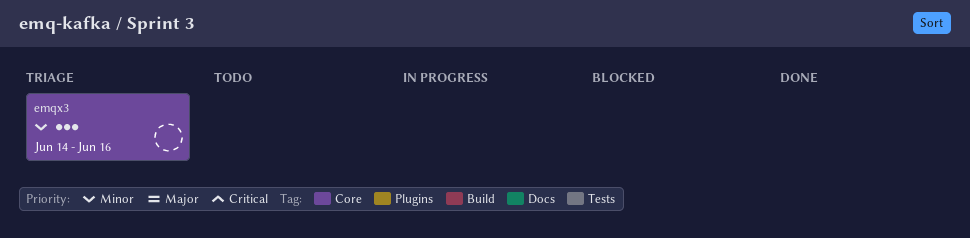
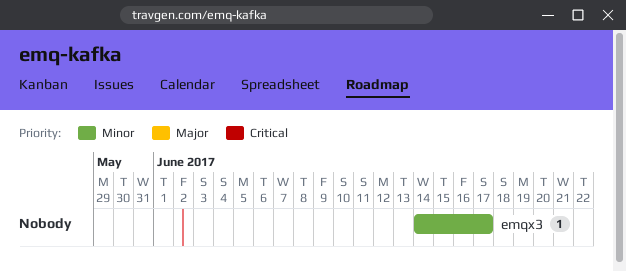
emqx3, estimate: 3 -> 1
emqx3, due: Jun 16 -> Jun 17

